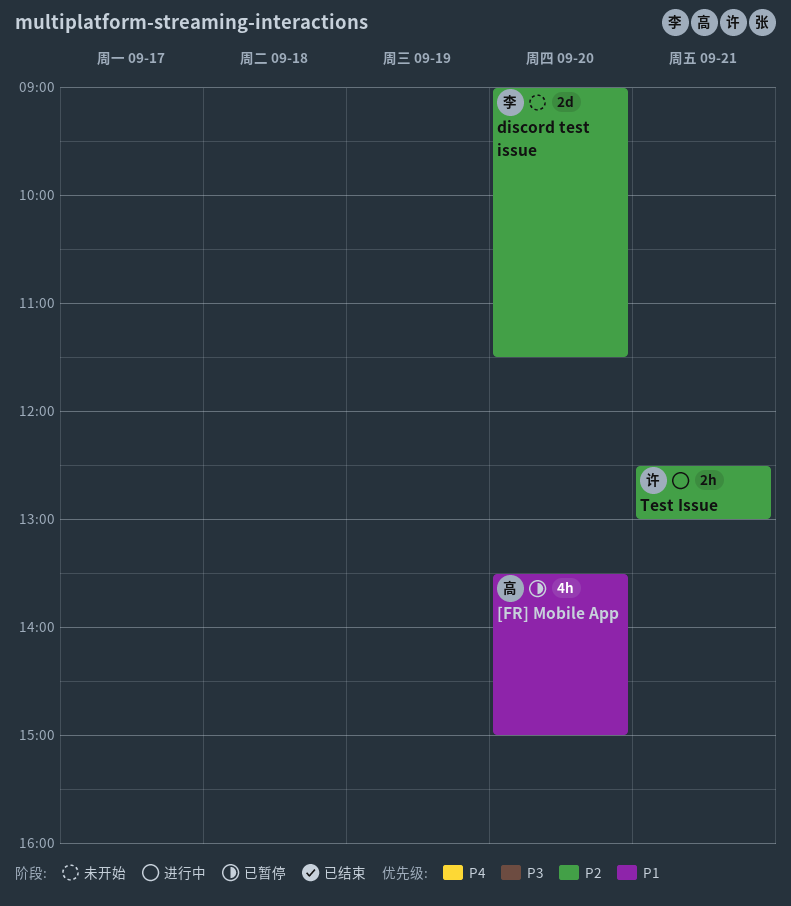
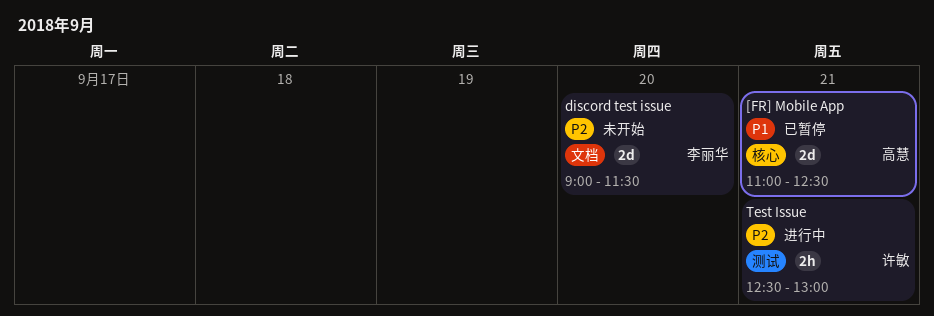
[FR] Mobile App, estimate: 4h -> 2d
[FR] Mobile App, day: Sep 20 -> Sep 21
[FR] Mobile App, begins: 13:30 -> 11:00
[FR] Mobile App, ends: 15:00 -> 12:30

